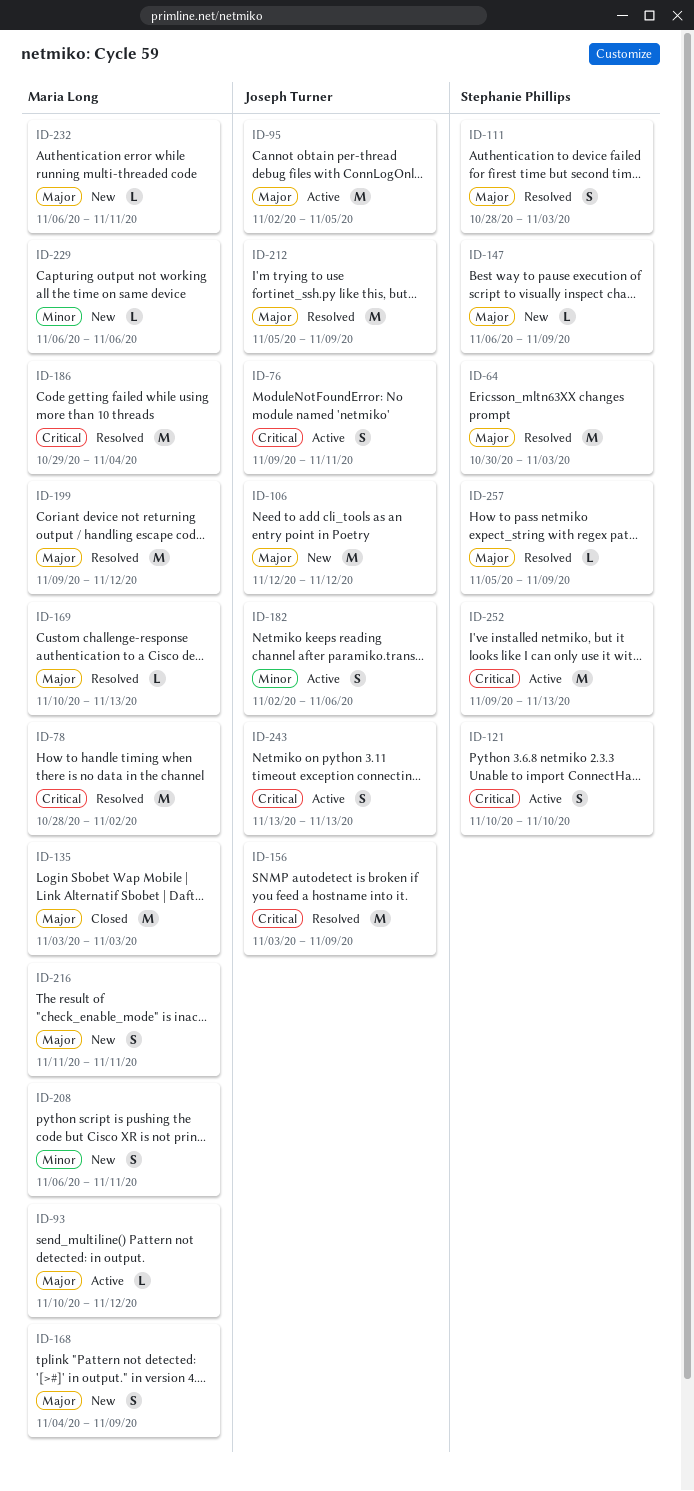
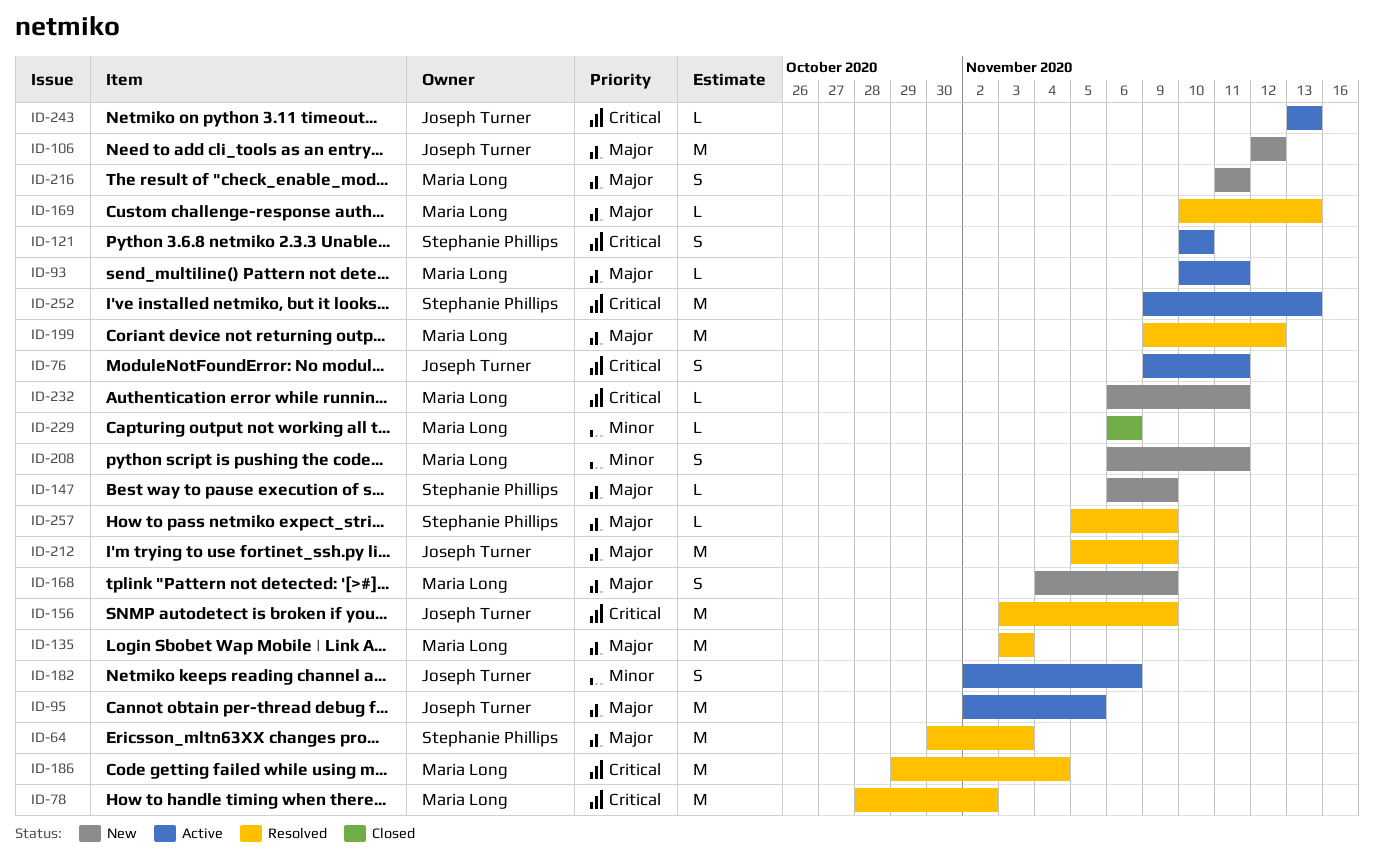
ID-93, due: Nov 12 -> Nov 11
ID-111: present -> none
ID-135, status: Closed -> Resolved
ID-229, status: New -> Closed
ID-232, priority: Major -> Critical
ID-243, estimate: S -> L

